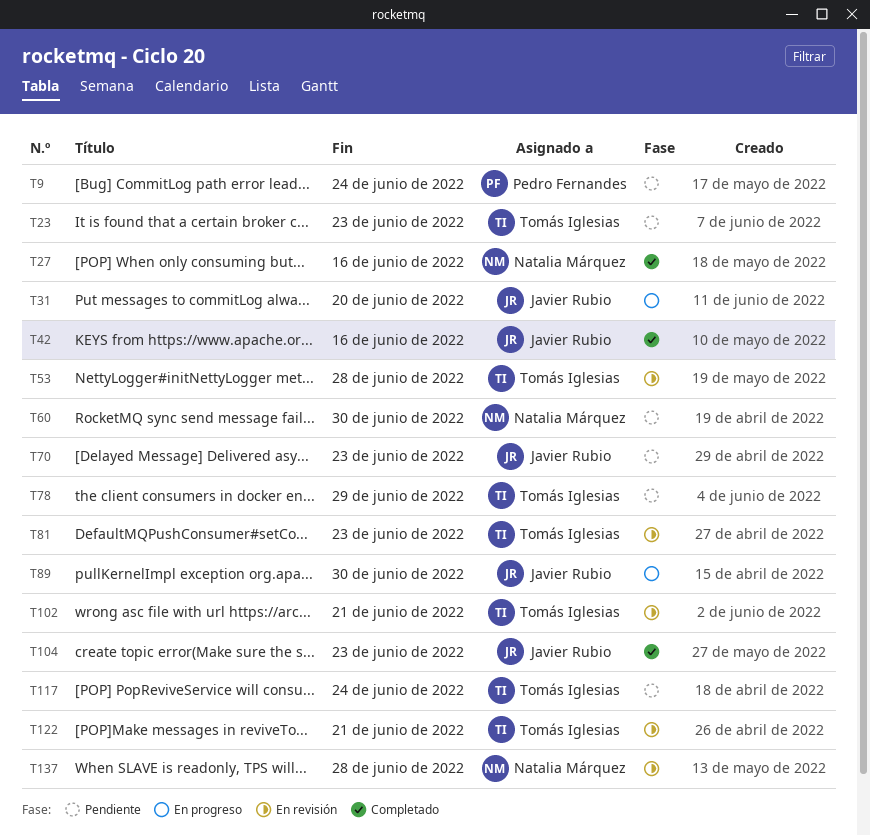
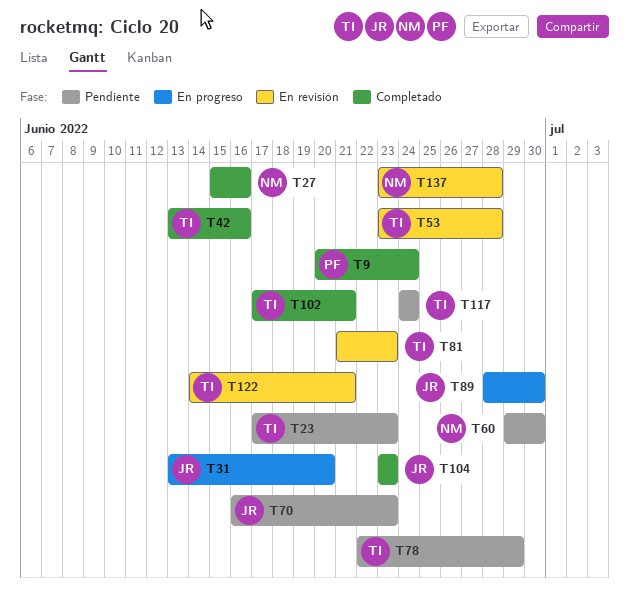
T9, status: Pendiente -> Completado
T42, owner: Javier Rubio -> Tomás Iglesias
T102, status: En revisión -> Completado

